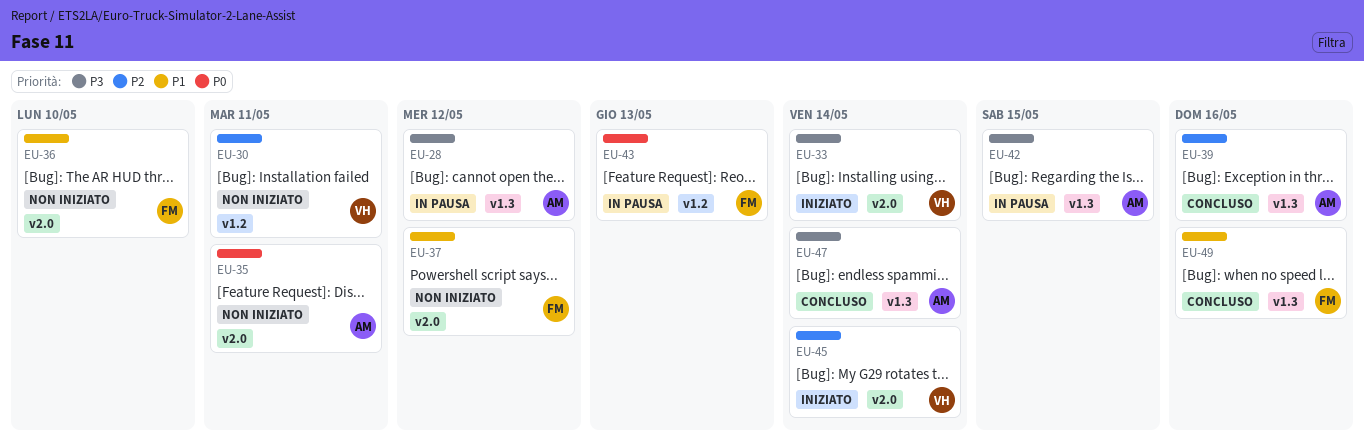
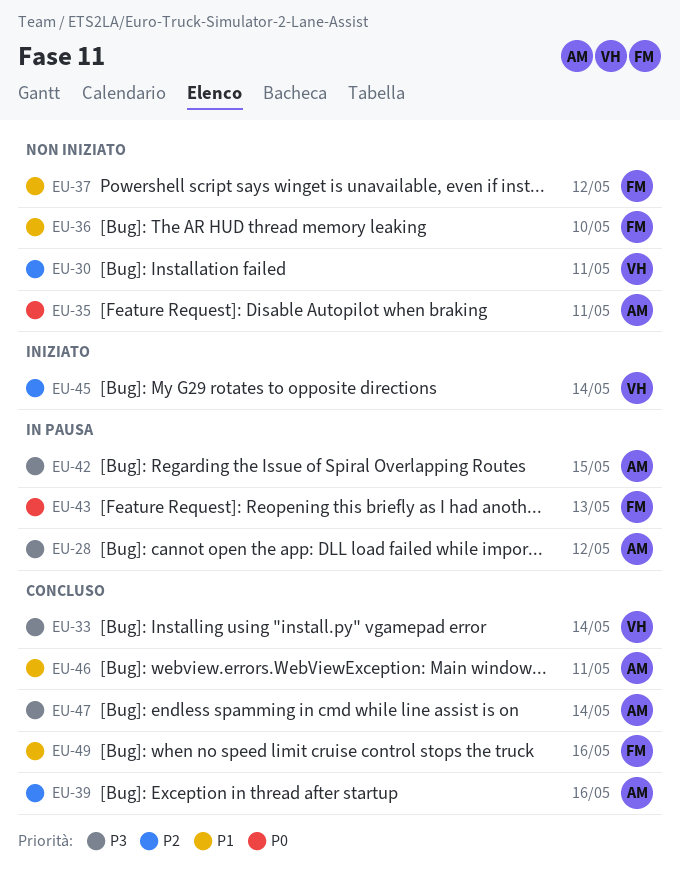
EU-33, status: Iniziato -> Concluso
EU-46: none -> present

